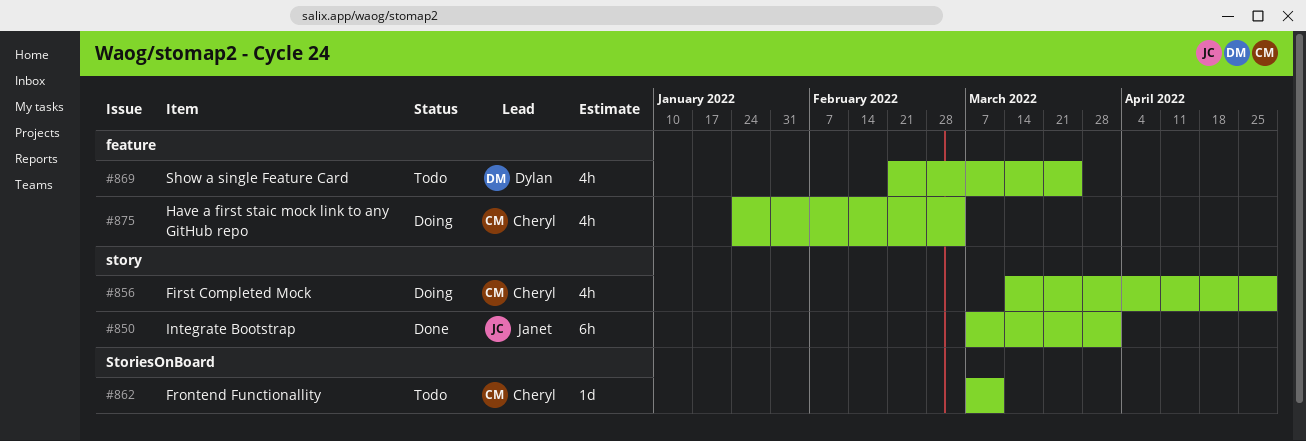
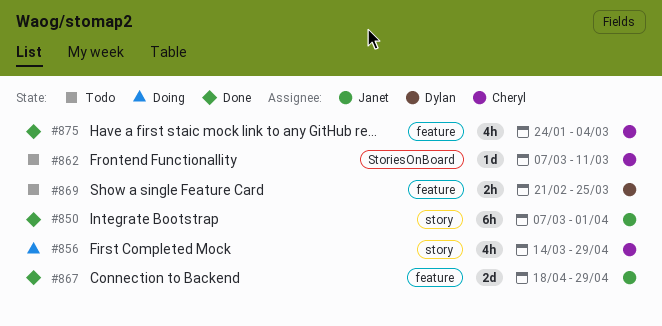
#867: none -> present
#869, estimate: 4h -> 2h
#875, status: Doing -> Done

